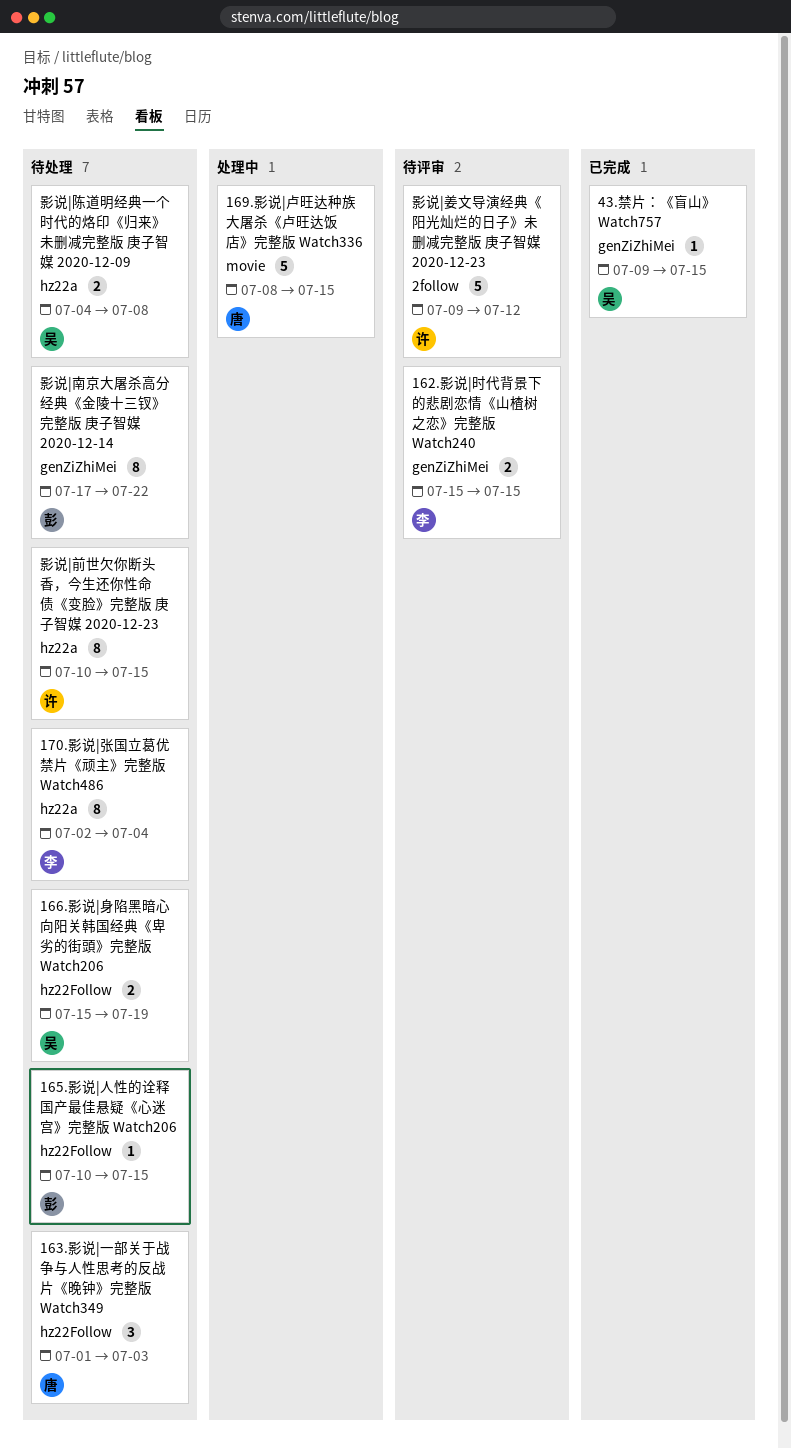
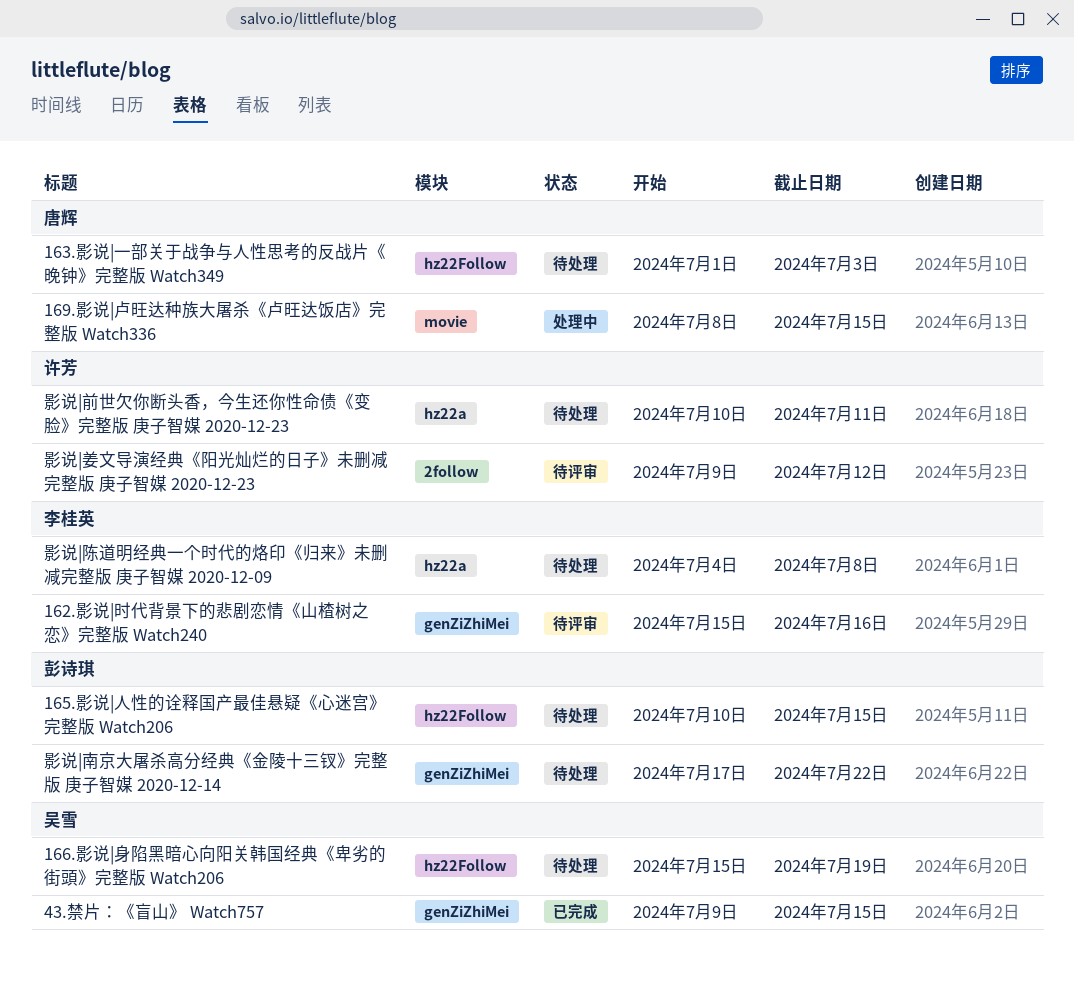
162.影说|时代背景下的悲剧恋情《山楂树之恋》完整版 Watch240, due: Jul 15 -> Jul 16
170.影说|张国立葛优禁片《顽主》完整版 Watch486: present -> none
影说|前世欠你断头香，今生还你性命债《变脸》完整版 庚子智媒 2020-12-23, due: Jul 15 -> Jul 11
影说|陈道明经典一个时代的烙印《归来》未删减完整版 庚子智媒 2020-12-09, owner: 吴雪 -> 李桂英

